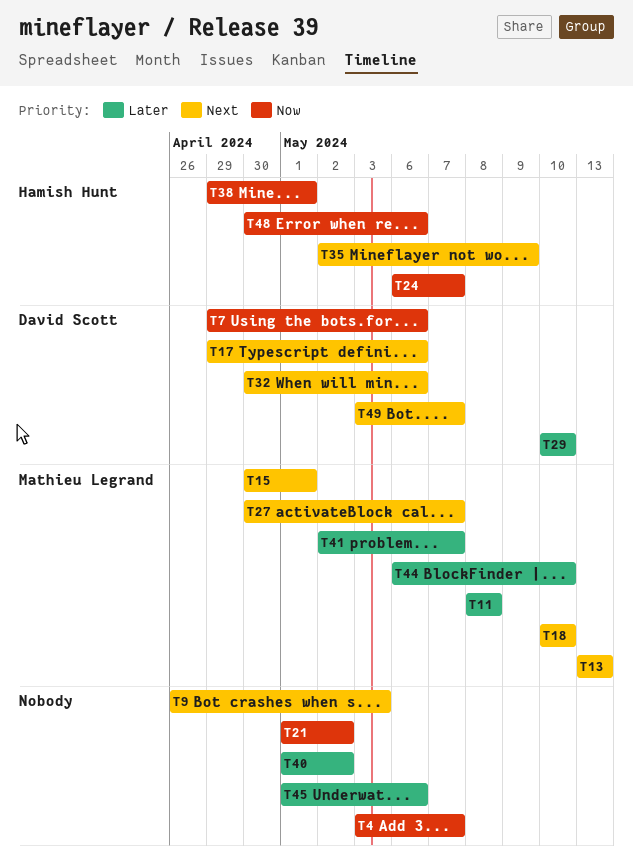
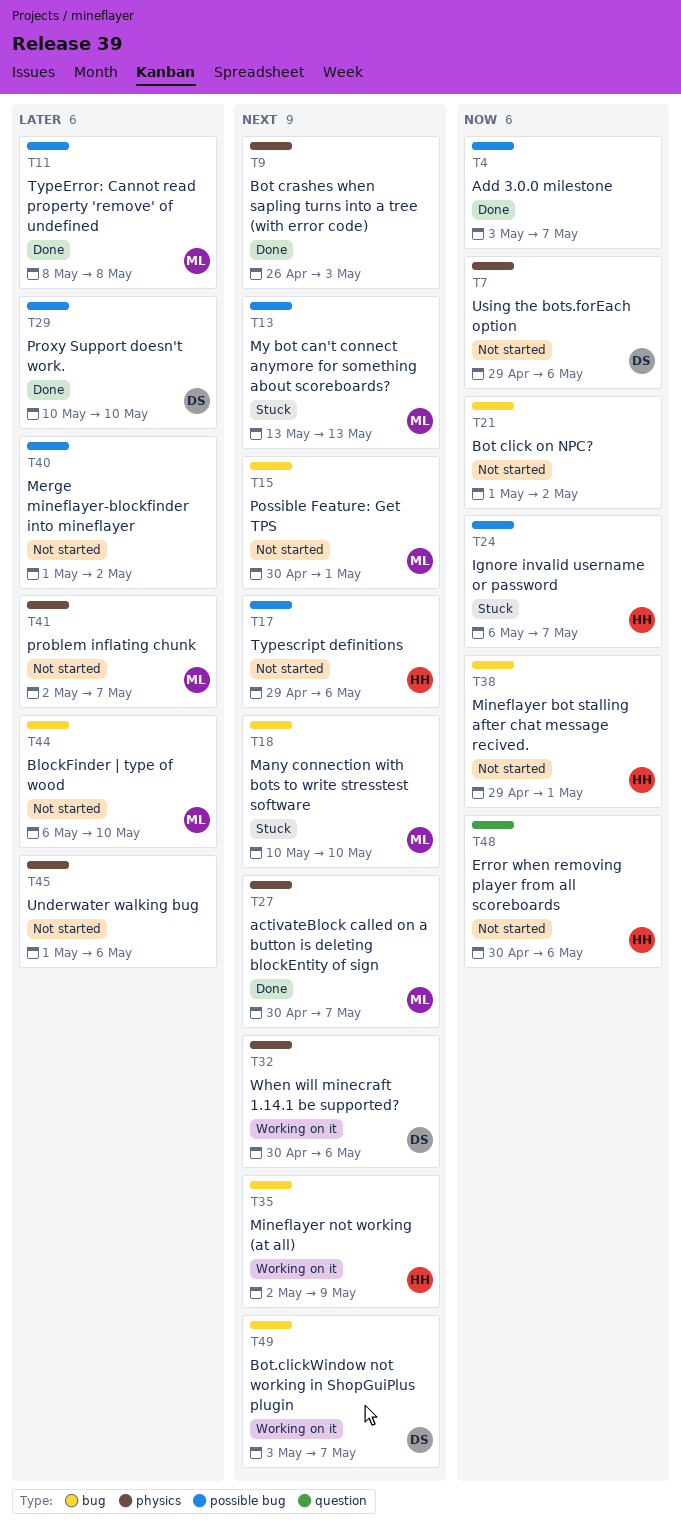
T17, owner: David Scott -> Hamish Hunt

